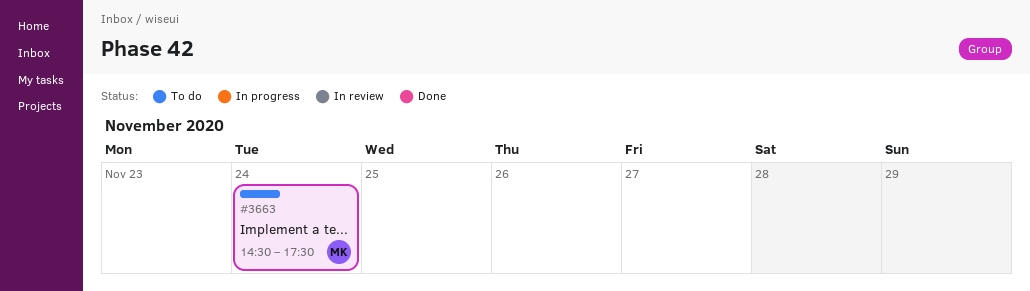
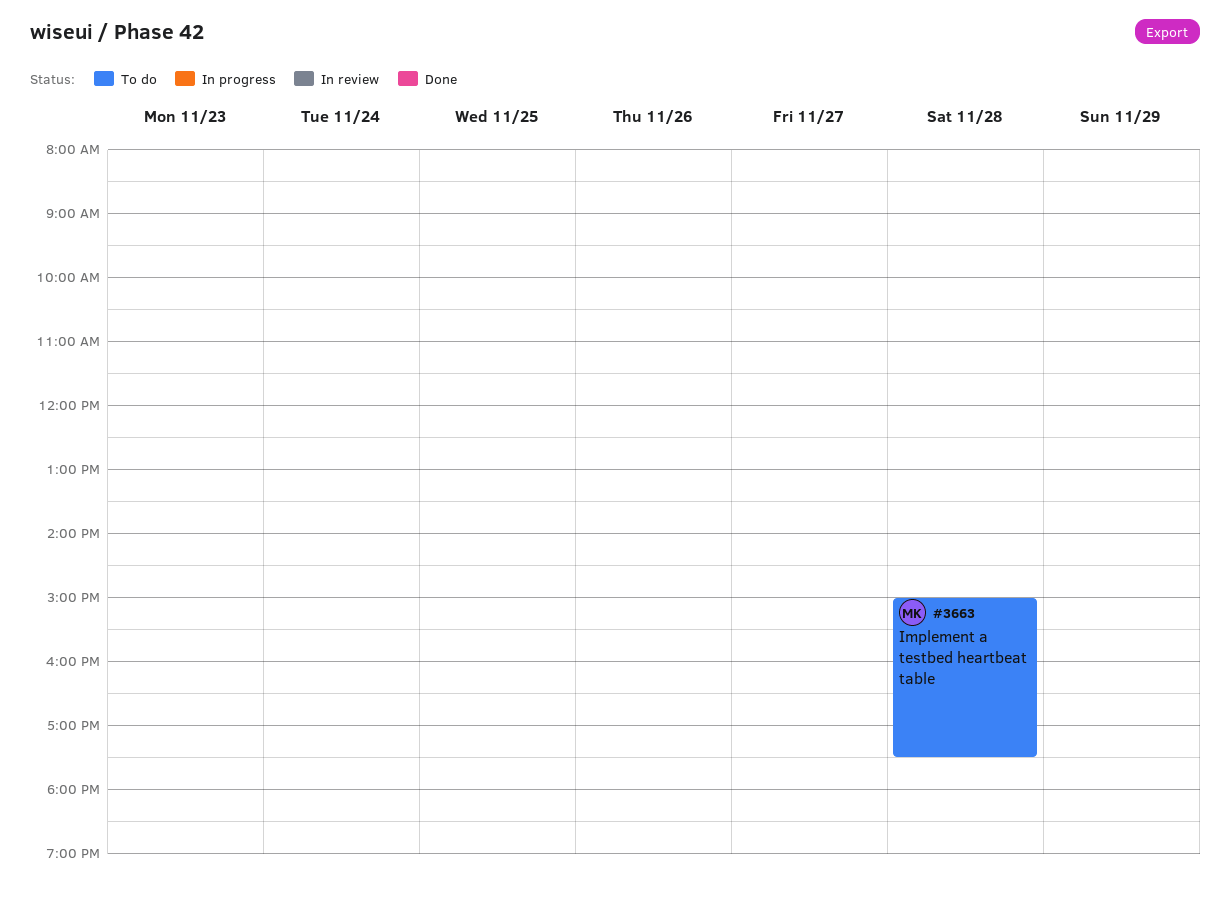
#3663, day: Nov 24 -> Nov 28
#3663, begins: 14:30 -> 15:00

